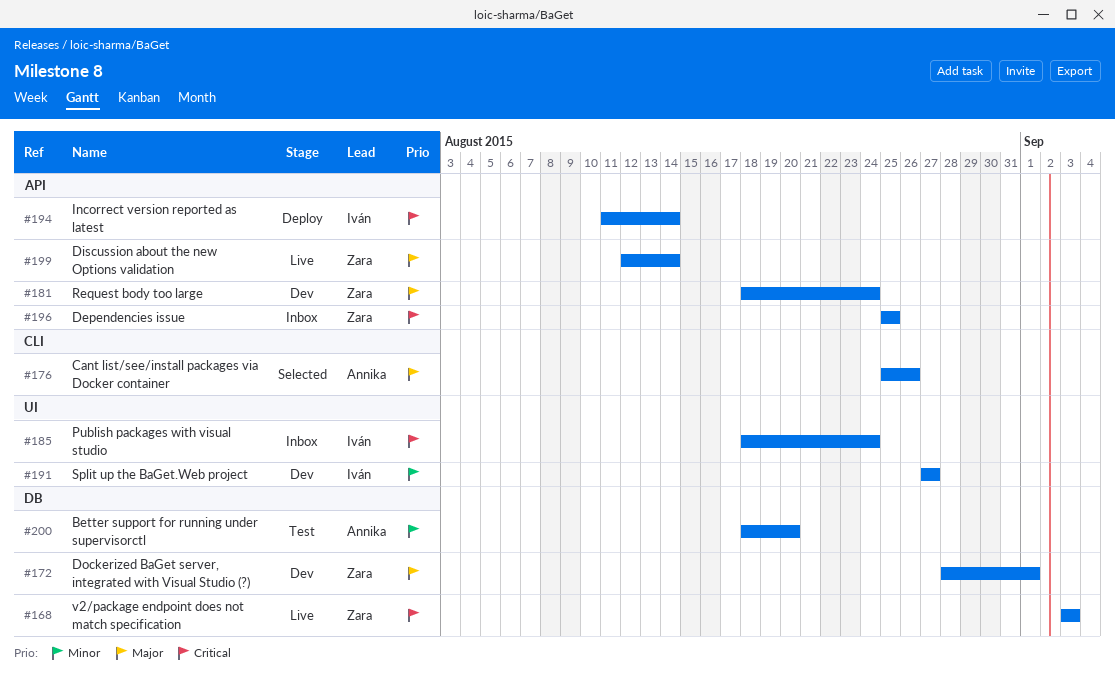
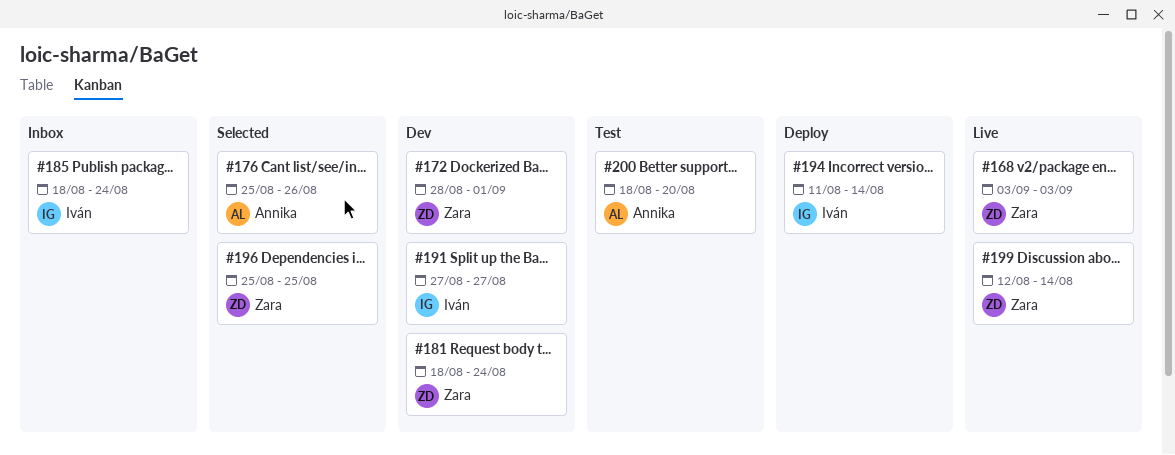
#196, status: Inbox -> Selected

